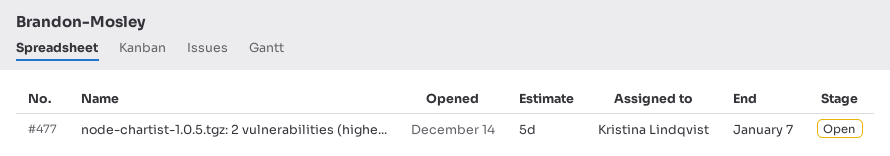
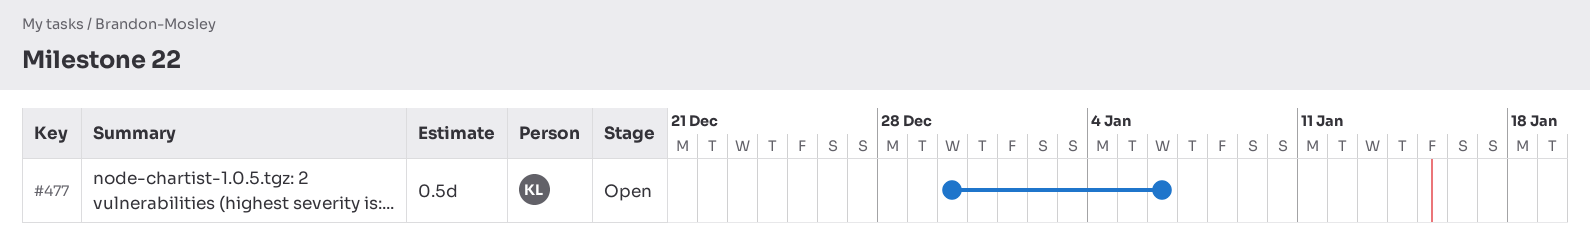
#477, estimate: 5d -> 0.5d
#477, due: Jan 7 -> Jan 6

